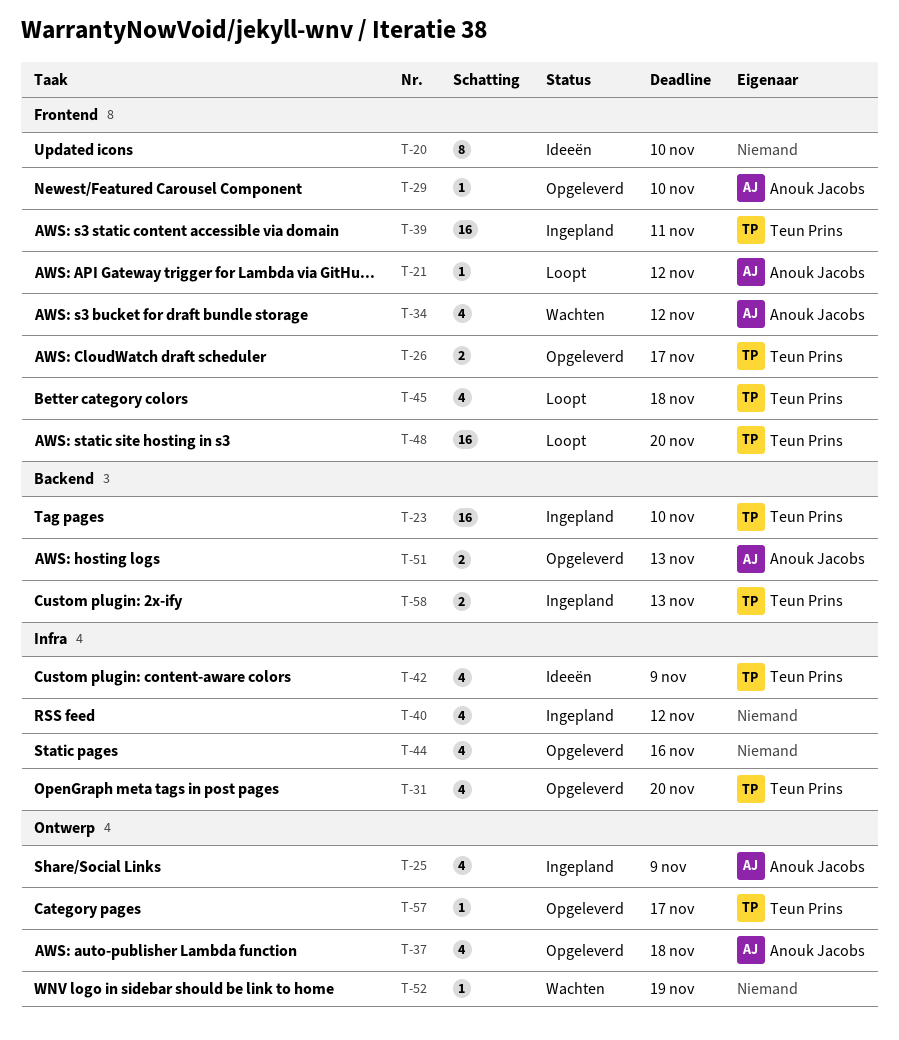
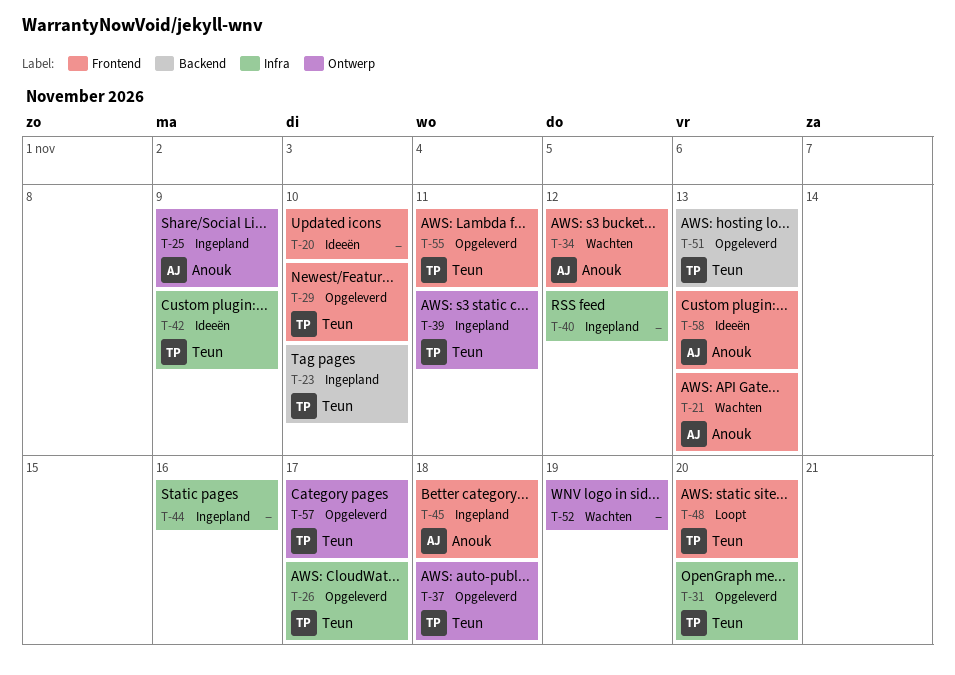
T-21, status: Loopt -> Wachten
T-21, due: Nov 12 -> Nov 13
T-26, label: Frontend -> Infra
T-29, owner: Anouk Jacobs -> Teun Prins
T-37, owner: Anouk Jacobs -> Teun Prins
T-39, label: Frontend -> Ontwerp
T-44, status: Opgeleverd -> Ingepland
T-45, status: Loopt -> Ingepland
T-45, owner: Teun Prins -> Anouk Jacobs
T-51, owner: Anouk Jacobs -> Teun Prins
T-55: none -> present
T-58, status: Ingepland -> Ideeën
T-58, owner: Teun Prins -> Anouk Jacobs
T-58, label: Backend -> Frontend

